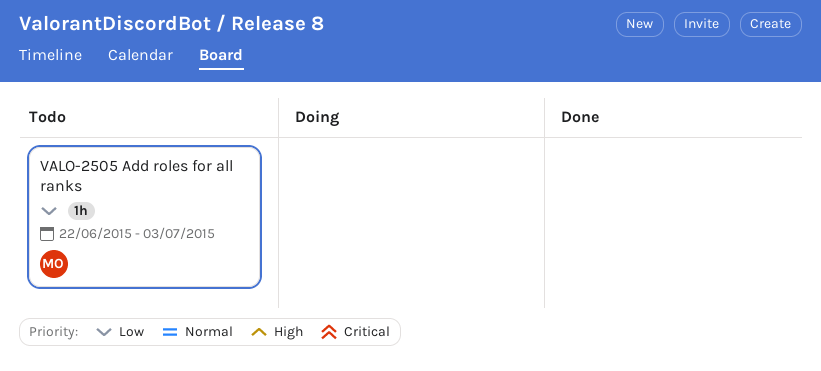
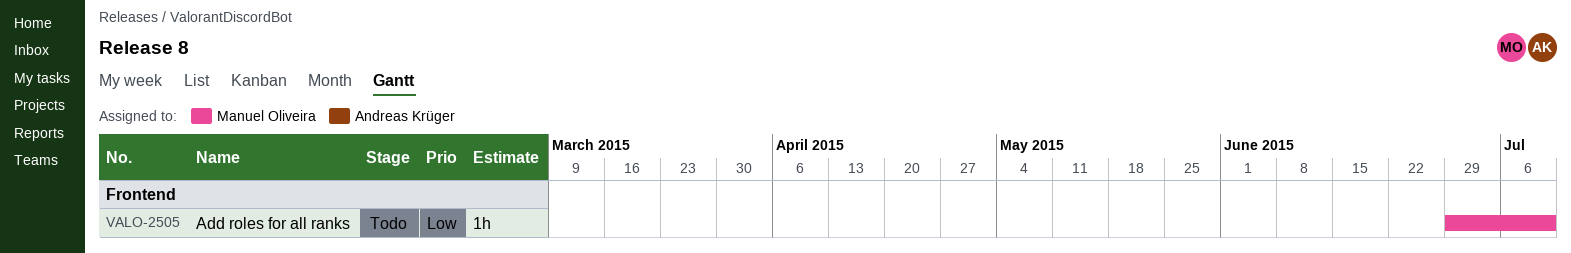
VALO-2505, start: Jun 22 -> Jun 29
VALO-2505, due: Jul 3 -> Jul 10

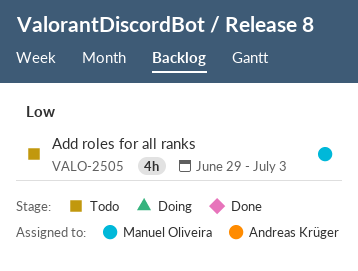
VALO-2505, estimate: 1h -> 4h
VALO-2505, due: Jul 10 -> Jul 3

